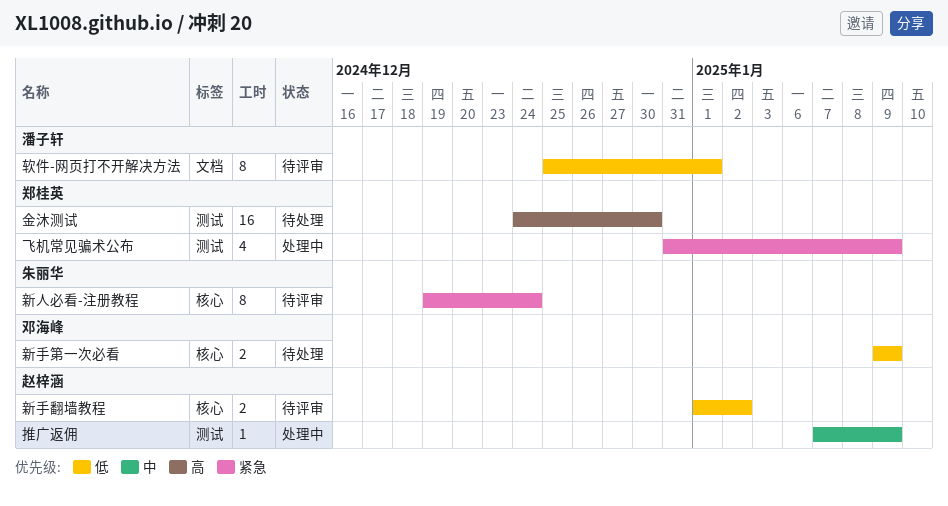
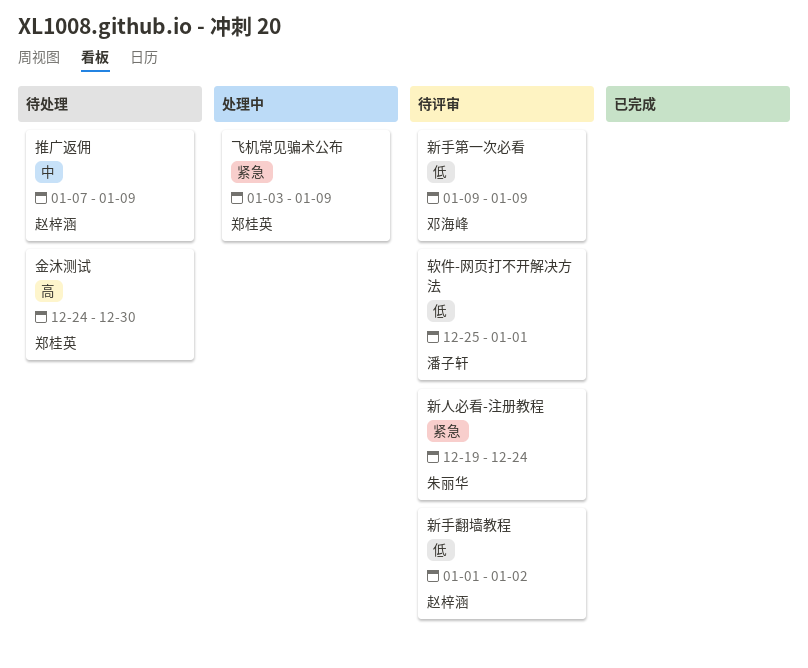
推广返佣, status: 处理中 -> 待处理
新手第一次必看, status: 待处理 -> 待评审
飞机常见骗术公布, start: Dec 31 -> Jan 3

